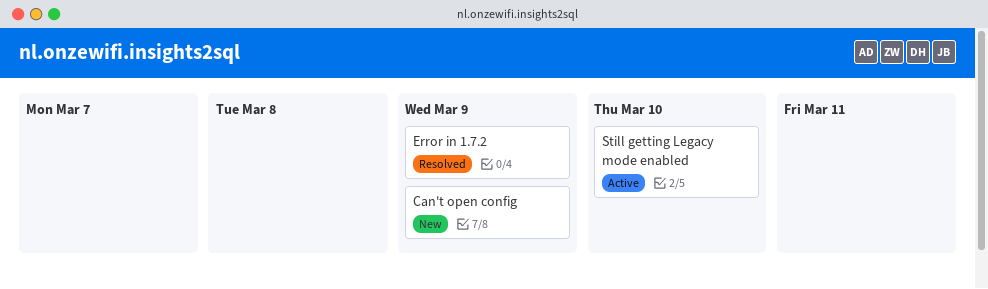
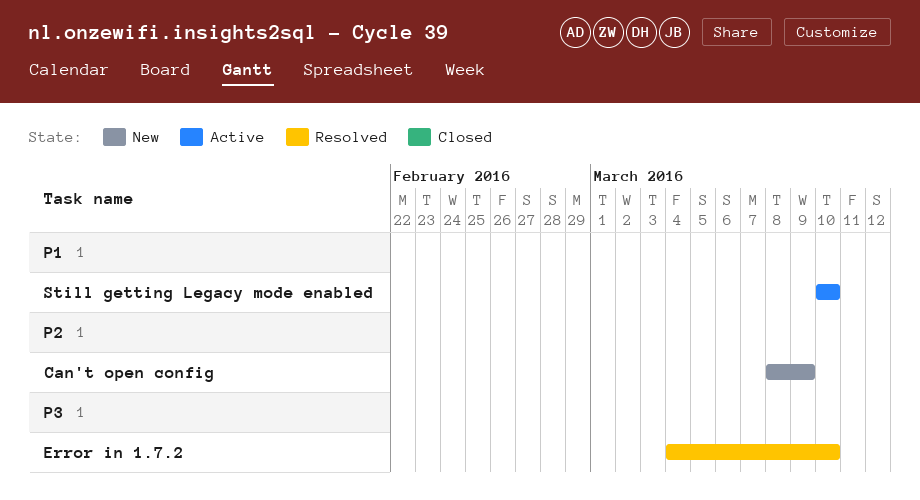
Error in 1.7.2, due: Mar 9 -> Mar 10

